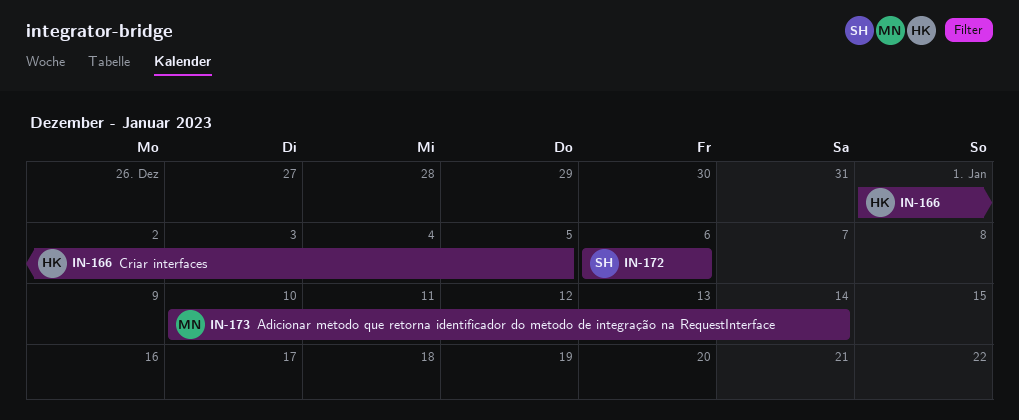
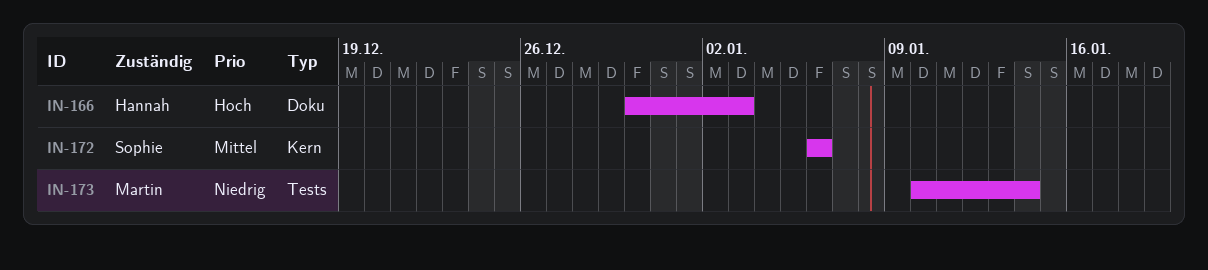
IN-166, start: Jan 1 -> Dec 30
IN-166, due: Jan 5 -> Jan 3

